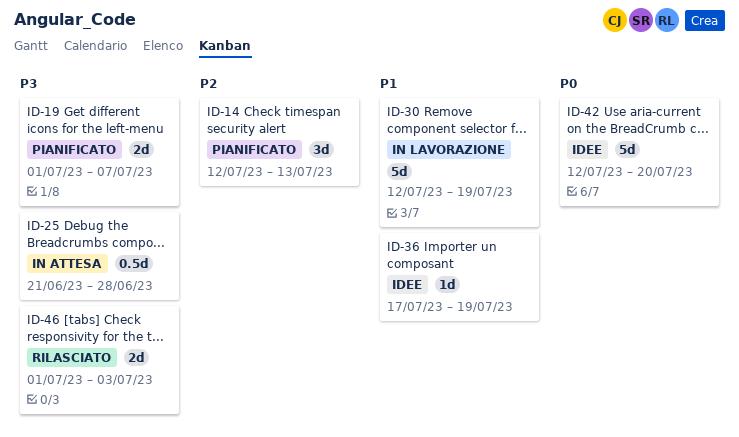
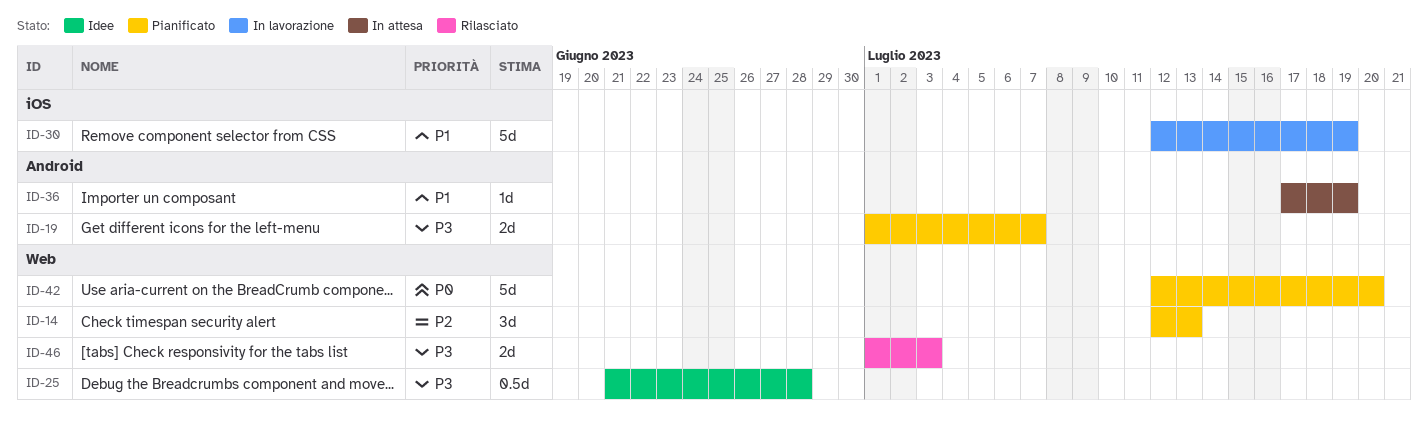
ID-25, status: In attesa -> Idee
ID-36, status: Idee -> In attesa
ID-42, status: Idee -> Pianificato

